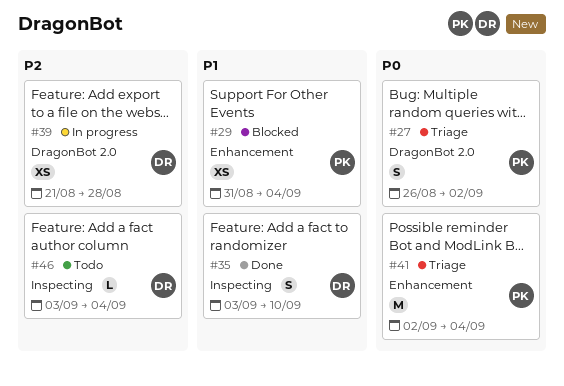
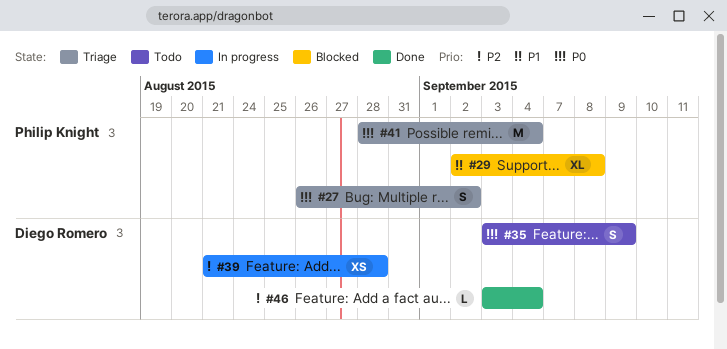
#29, estimate: XS -> XL
#29, start: Aug 31 -> Sep 2
#29, due: Sep 4 -> Sep 8
#35, status: Done -> Todo
#35, priority: P1 -> P0
#35, due: Sep 10 -> Sep 9
#41, start: Sep 2 -> Aug 28
#46, status: Todo -> Done

